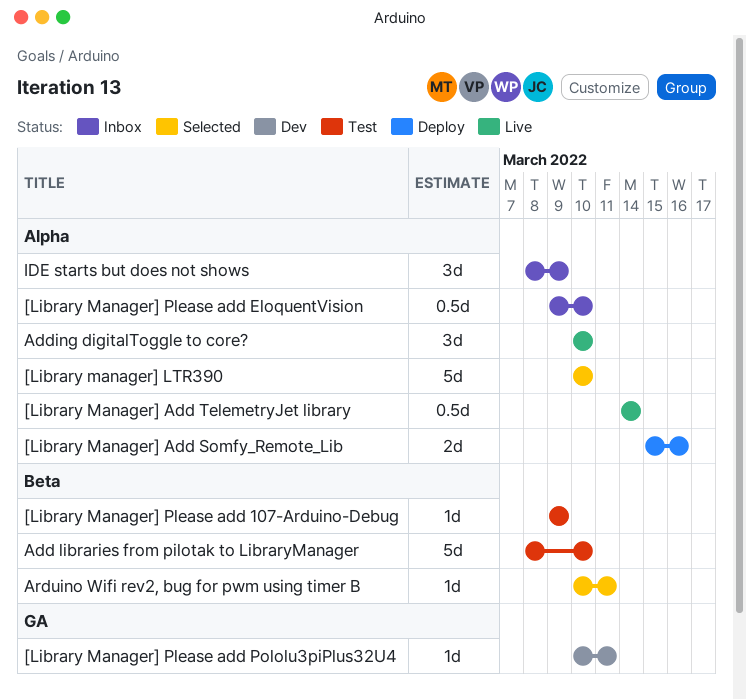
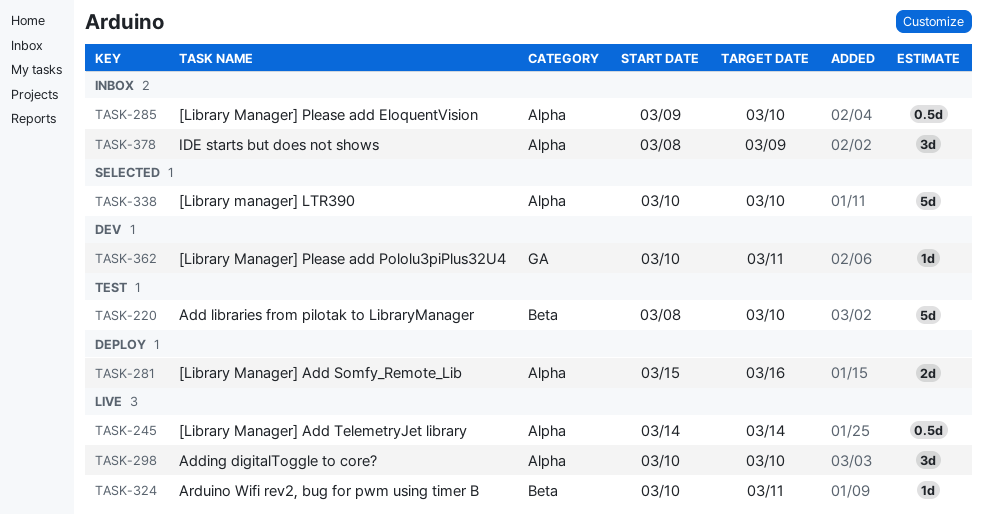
[Library Manager] Please add 107-Arduino-Debug: present -> none
Arduino Wifi rev2, bug for pwm using timer B, status: Selected -> Live

